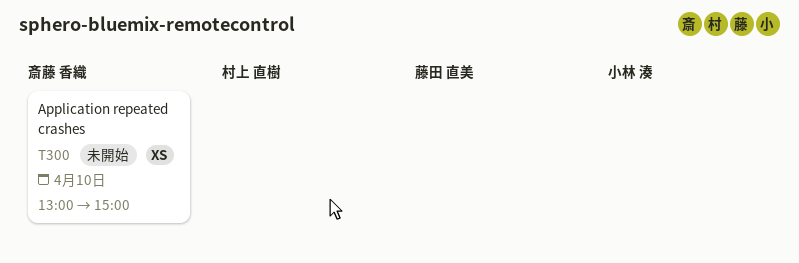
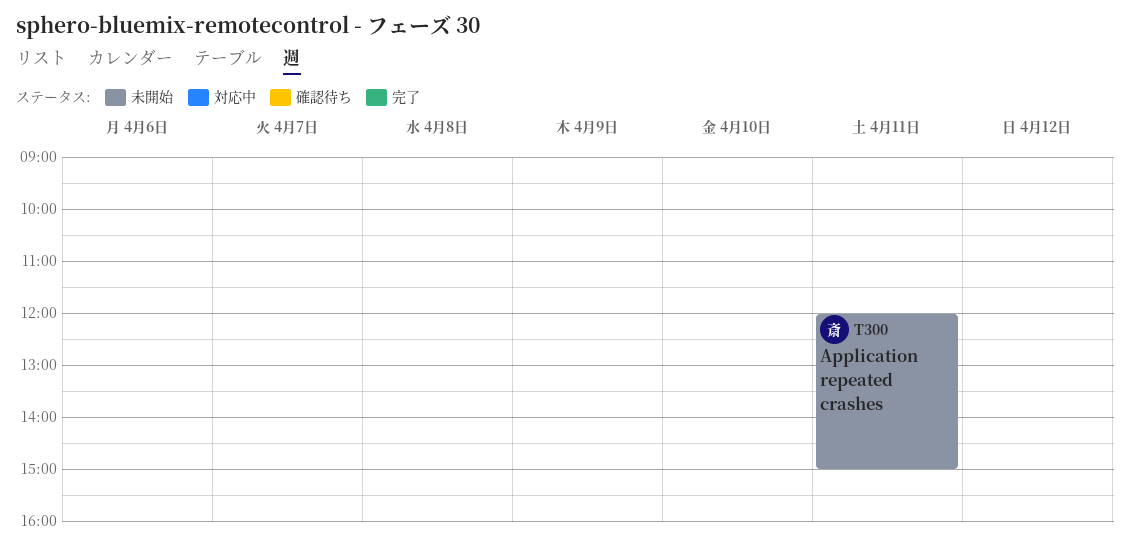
T300, day: Apr 10 -> Apr 11
T300, begins: 13:00 -> 12:00

